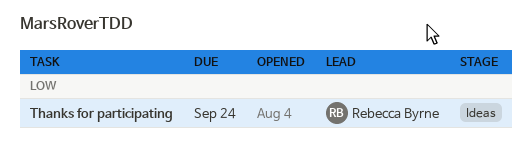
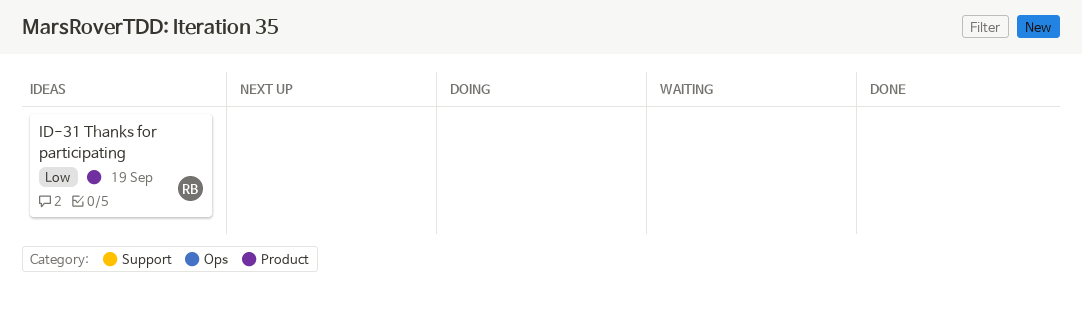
Thanks for participating, due: Sep 24 -> Sep 19

